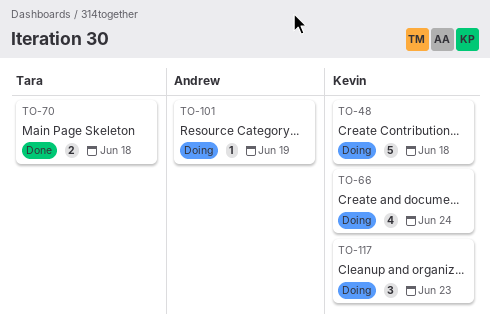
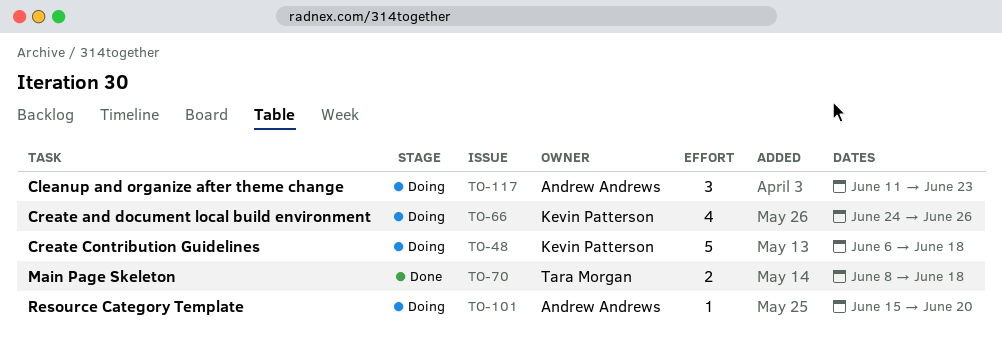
TO-66, due: Jun 24 -> Jun 26
TO-101, due: Jun 19 -> Jun 20
TO-117, owner: Kevin Patterson -> Andrew Andrews

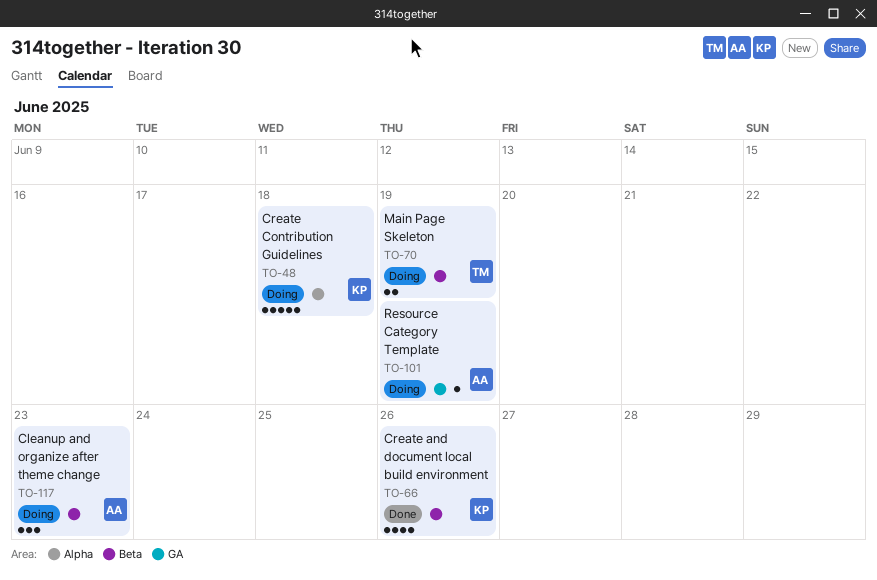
TO-66, status: Doing -> Done
TO-70, status: Done -> Doing
TO-70, due: Jun 18 -> Jun 19
TO-101, due: Jun 20 -> Jun 19

